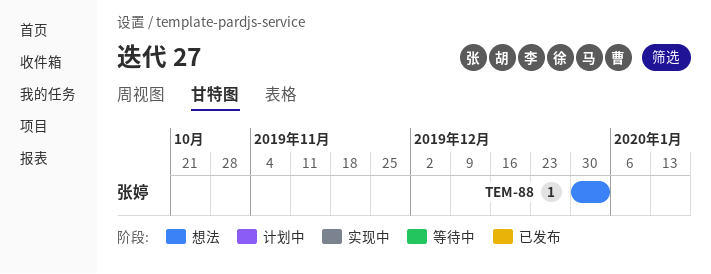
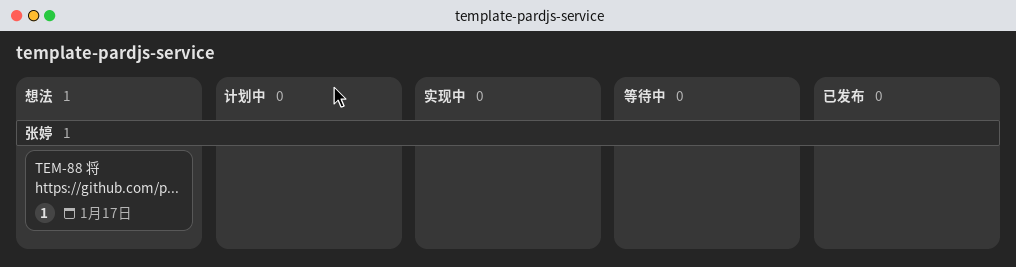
TEM-88, due: Jan 3 -> Jan 17

